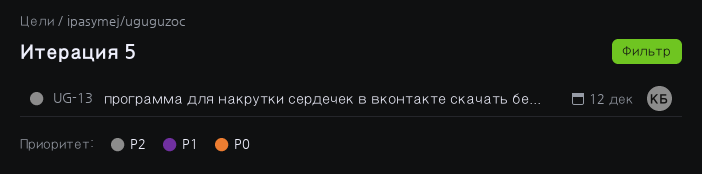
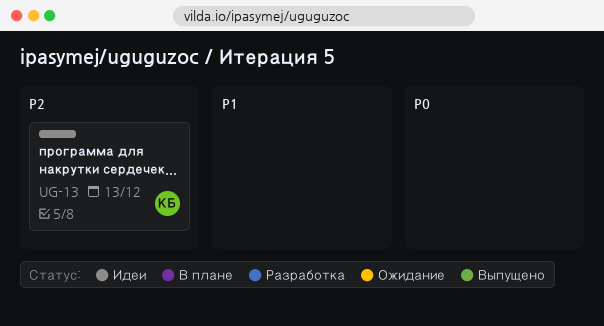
UG-13, due: Dec 12 -> Dec 13

